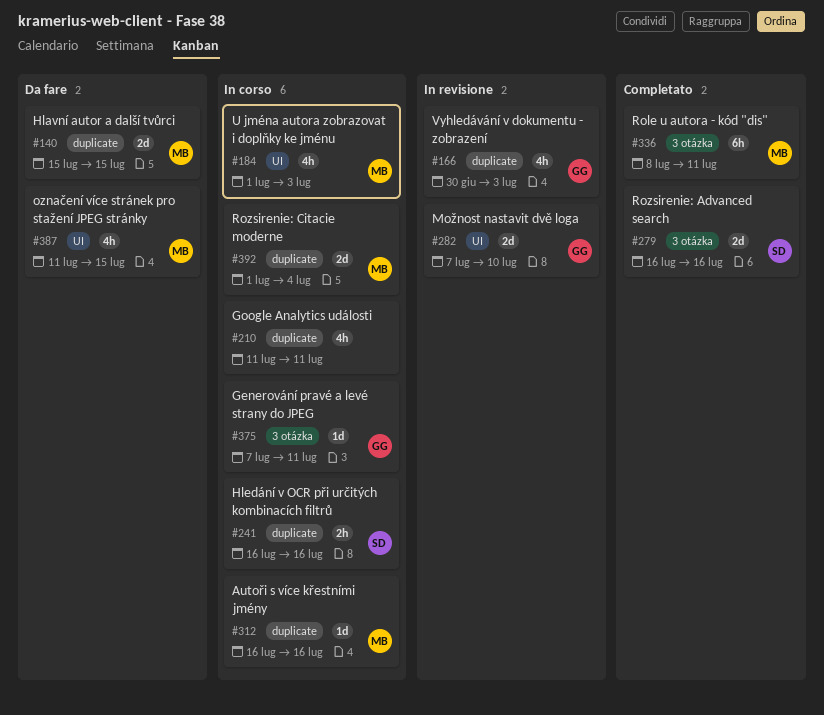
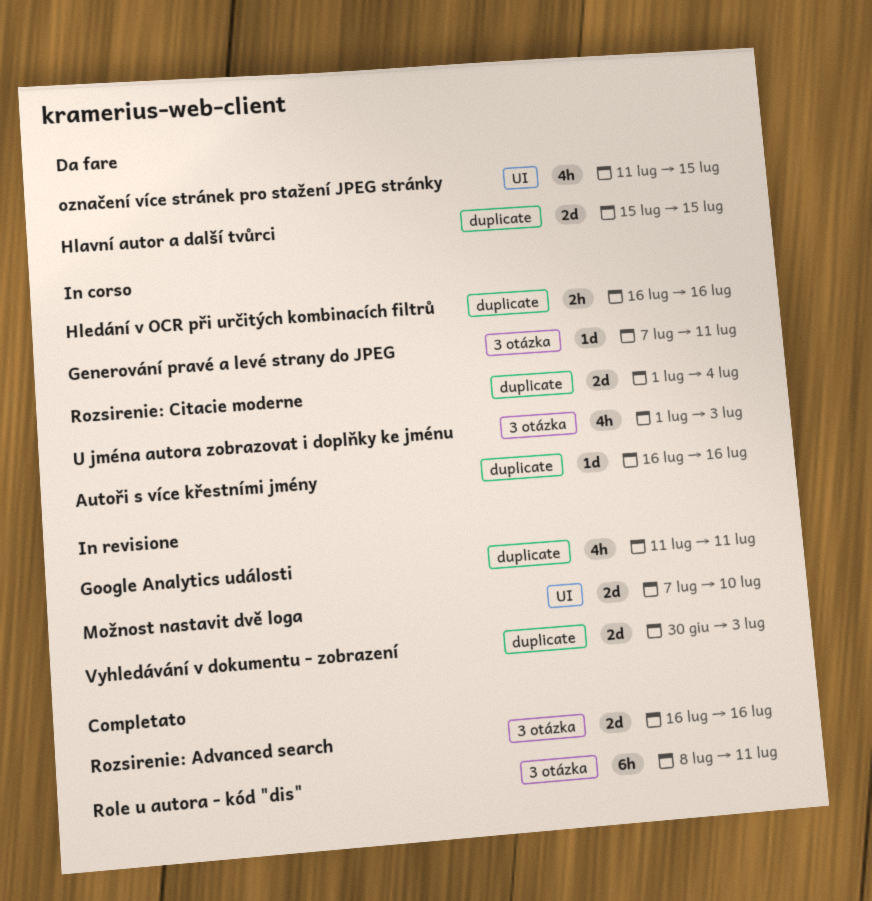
Google Analytics události, status: In corso -> In revisione
U jména autora zobrazovat i doplňky ke jménu, label: UI -> 3 otázka
Vyhledávání v dokumentu - zobrazení, estimate: 4h -> 2d

